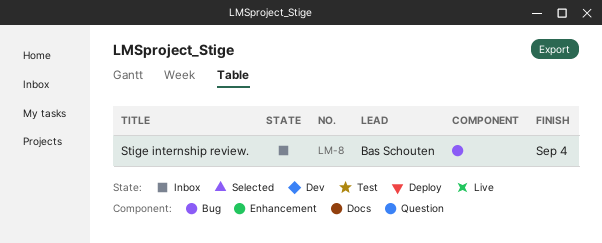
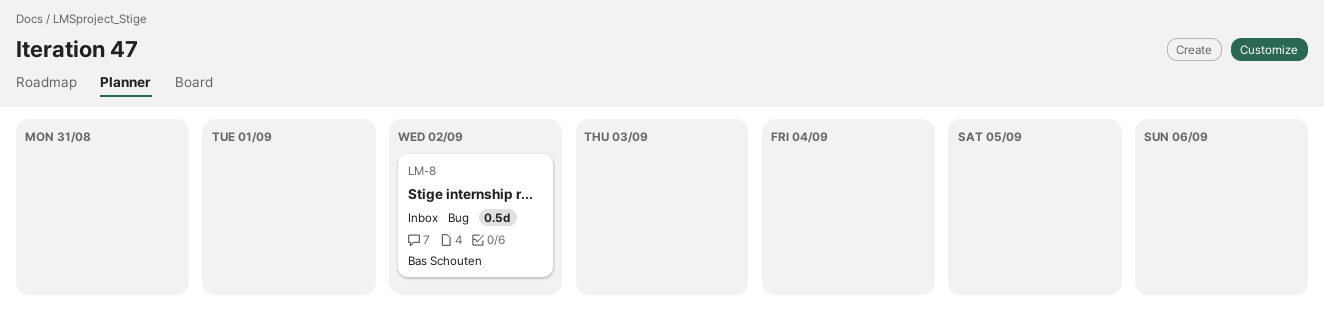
LM-8, due: Sep 4 -> Sep 2

